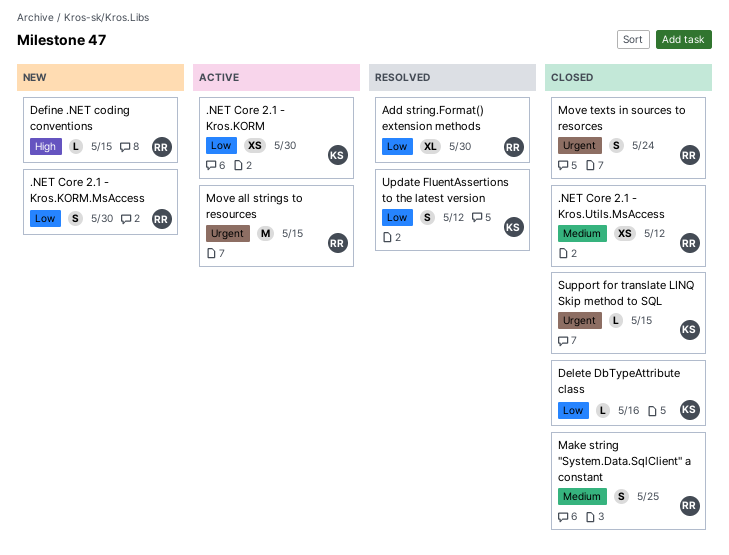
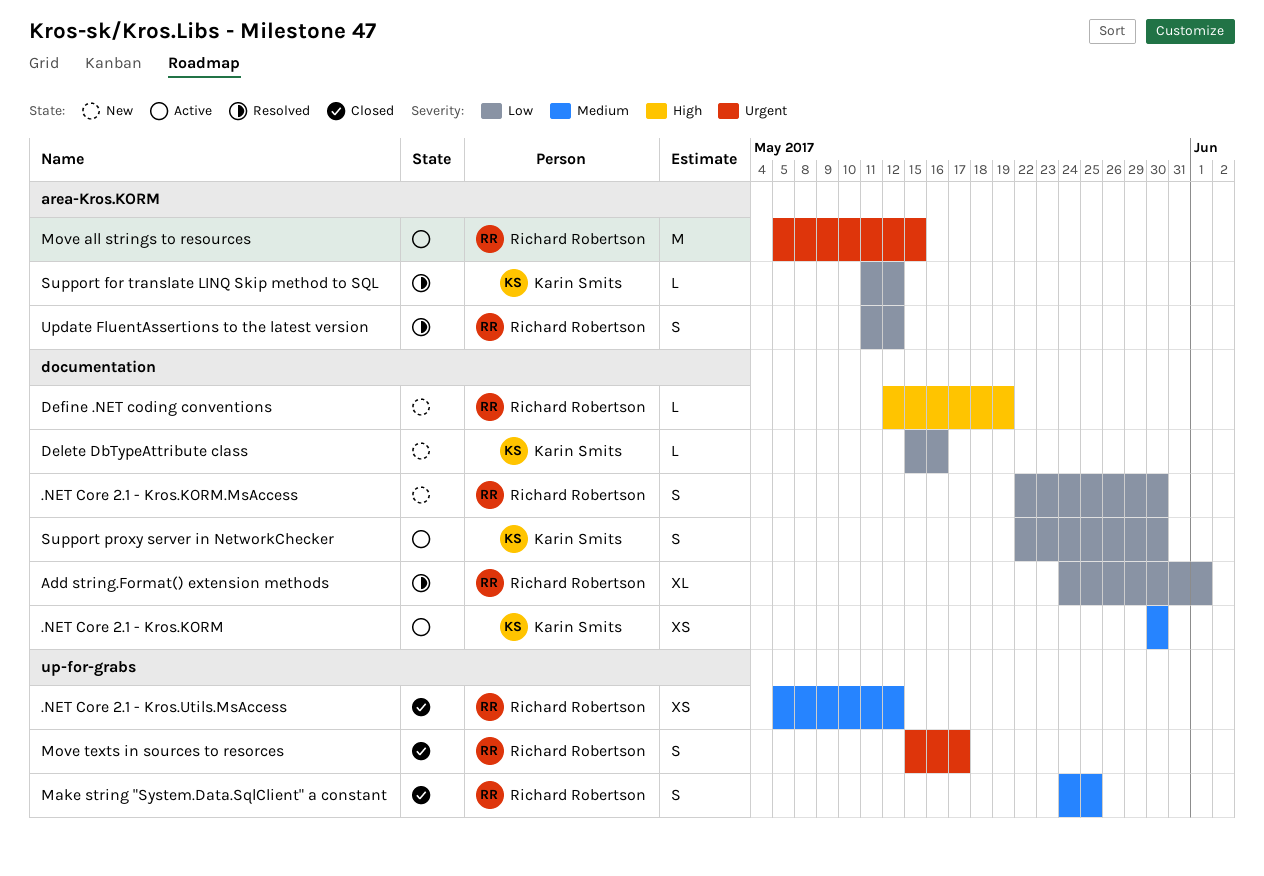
.NET Core 2.1 - Kros.KORM, priority: Low -> Medium
Add string.Format() extension methods, due: May 30 -> Jun 1
Define .NET coding conventions, due: May 15 -> May 19
Delete DbTypeAttribute class, status: Closed -> New
Move texts in sources to resorces, due: May 24 -> May 17
Support for translate LINQ Skip method to SQL, status: Closed -> Resolved
Support for translate LINQ Skip method to SQL, priority: Urgent -> Low
Support for translate LINQ Skip method to SQL, due: May 15 -> May 12
Support proxy server in NetworkChecker: none -> present
Update FluentAssertions to the latest version, owner: Karin Smits -> Richard Robertson

